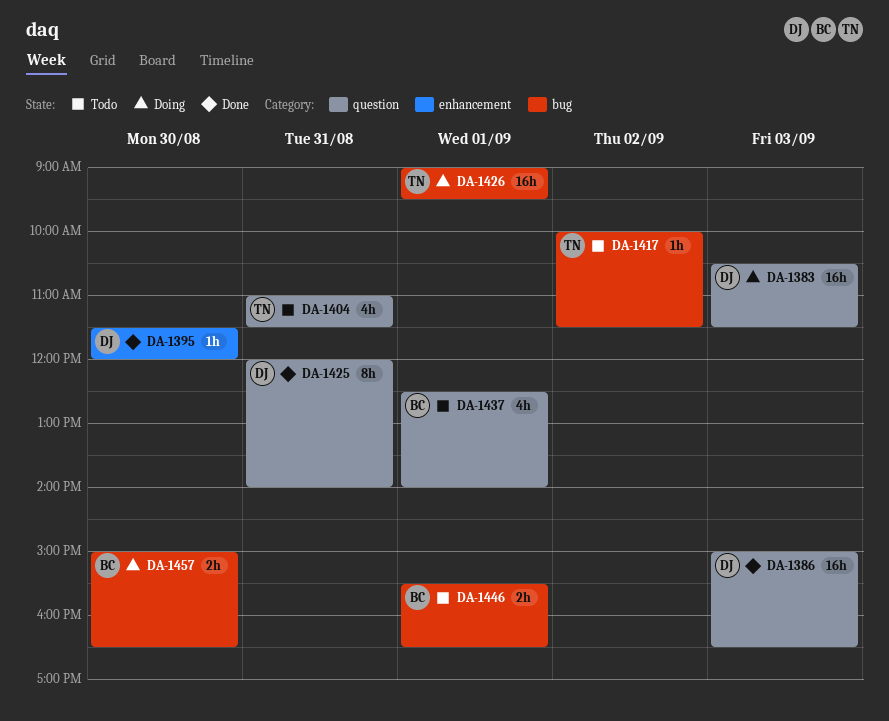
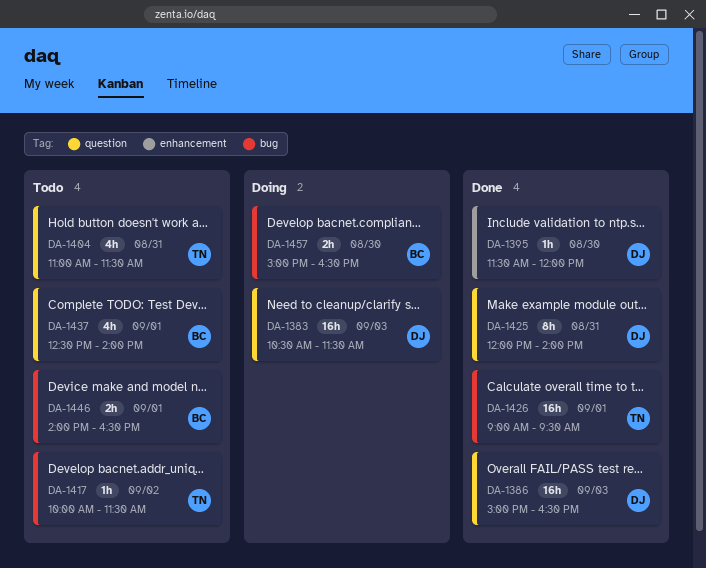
DA-1426, status: Doing -> Done
DA-1446, begins: 15:30 -> 14:00

